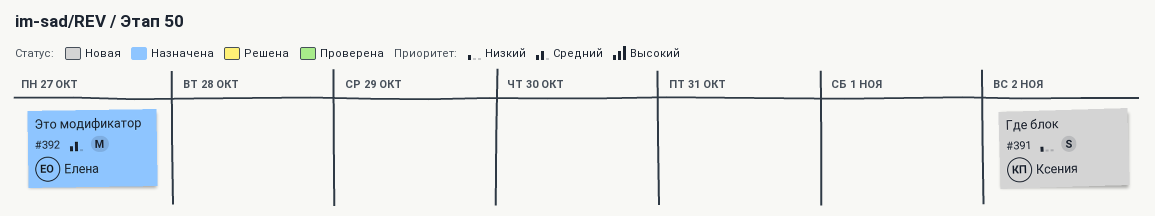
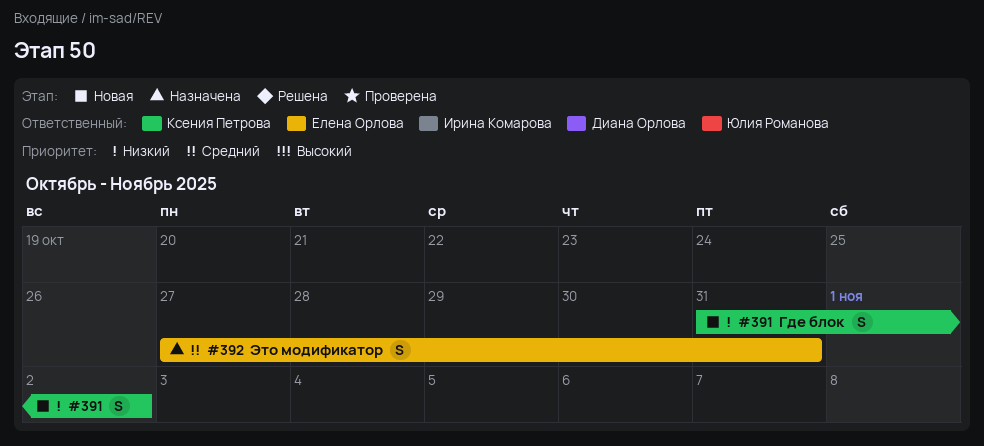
#392, estimate: M -> S
#392, due: Oct 27 -> Oct 31

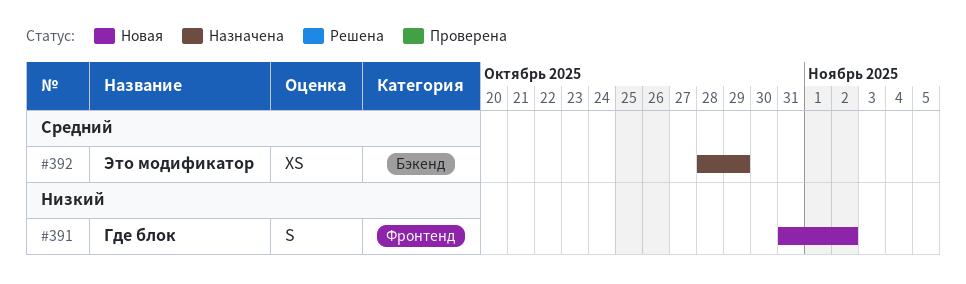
#392, estimate: S -> XS
#392, start: Oct 27 -> Oct 28
#392, due: Oct 31 -> Oct 29

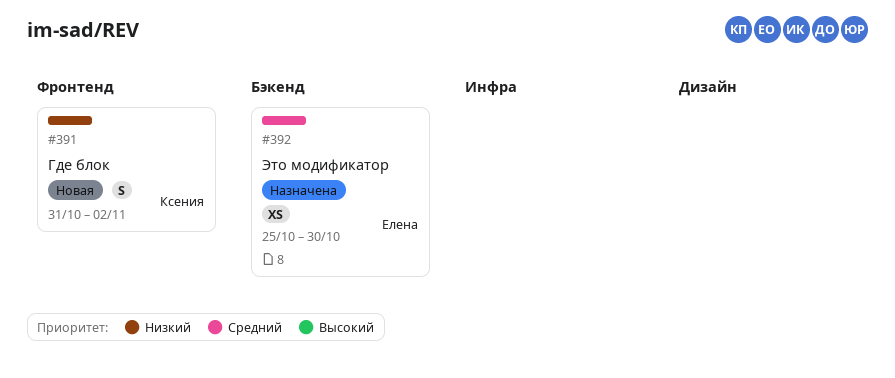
#392, start: Oct 28 -> Oct 25
#392, due: Oct 29 -> Oct 30

